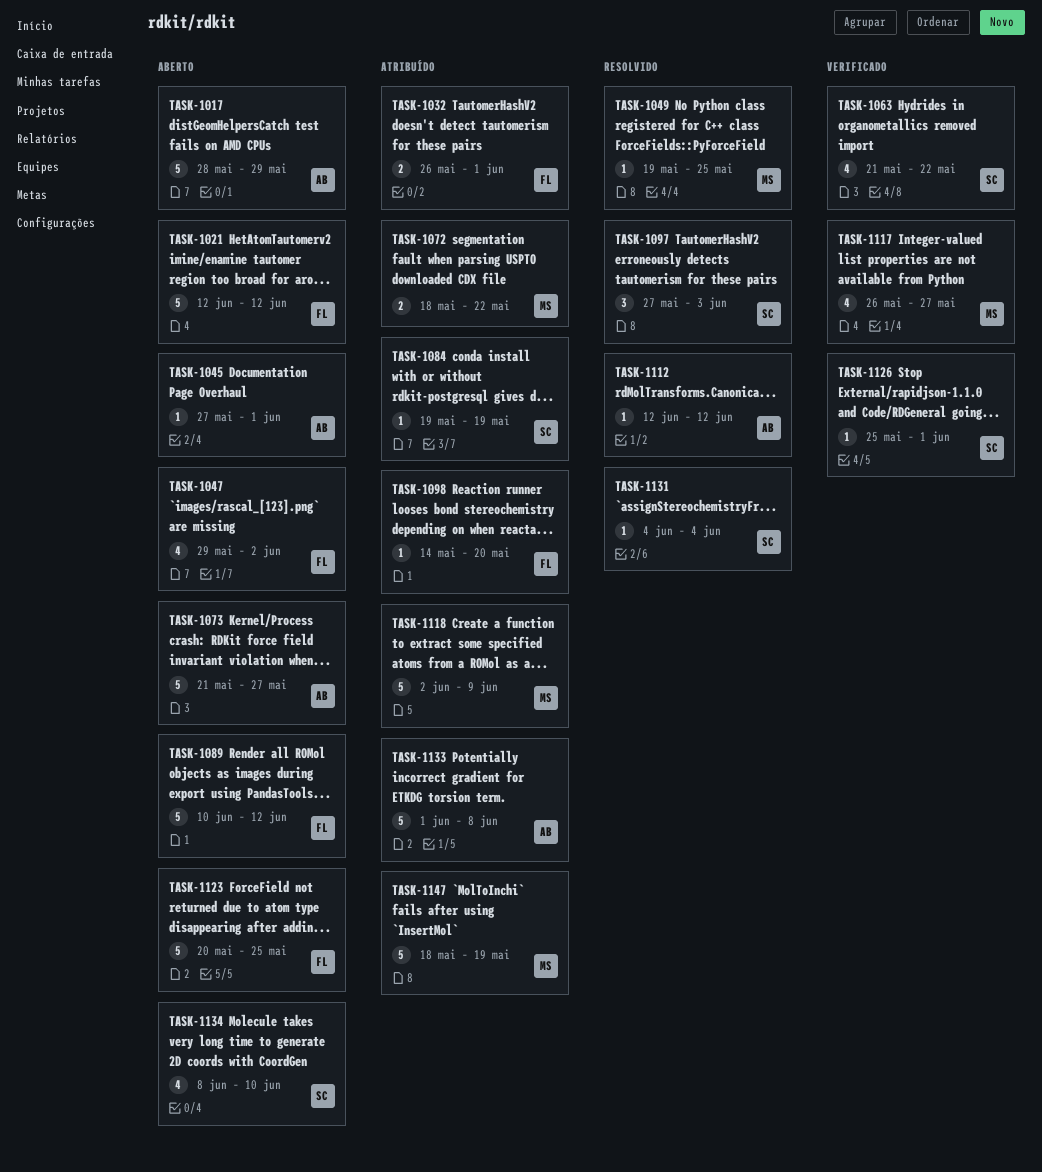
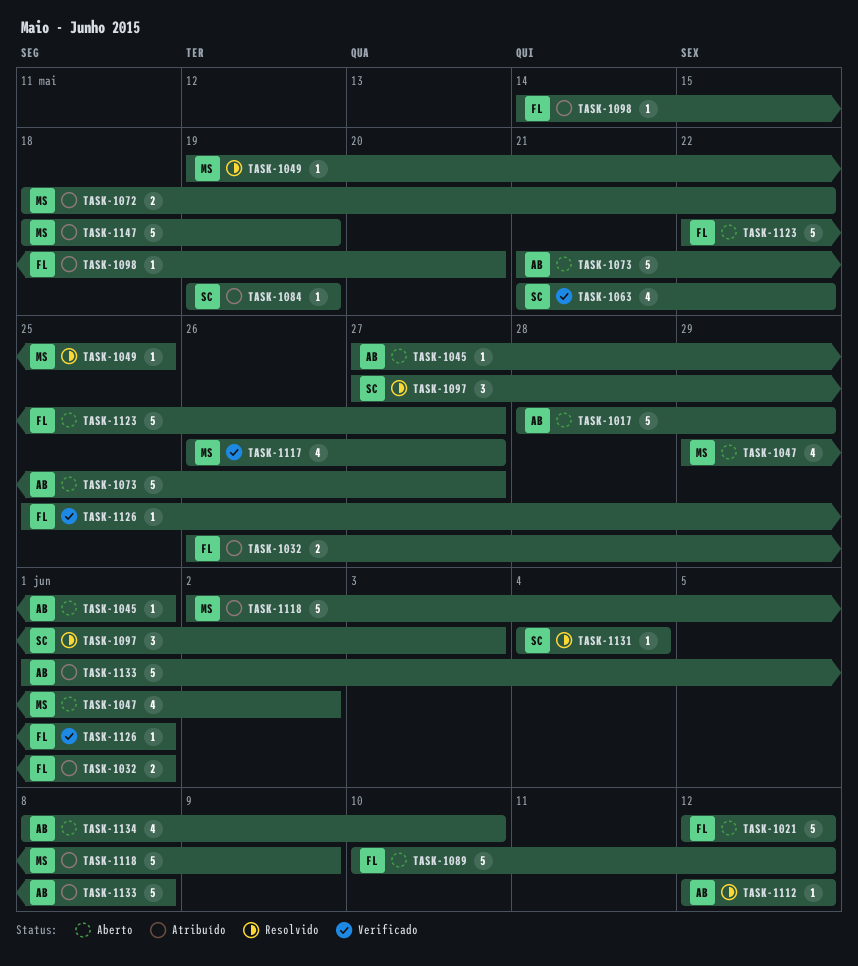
TASK-1047, owner: FL -> MS
TASK-1123, start: May 20 -> May 22
TASK-1123, due: May 25 -> May 27
TASK-1126, owner: SC -> FL
TASK-1134, owner: SC -> AB

